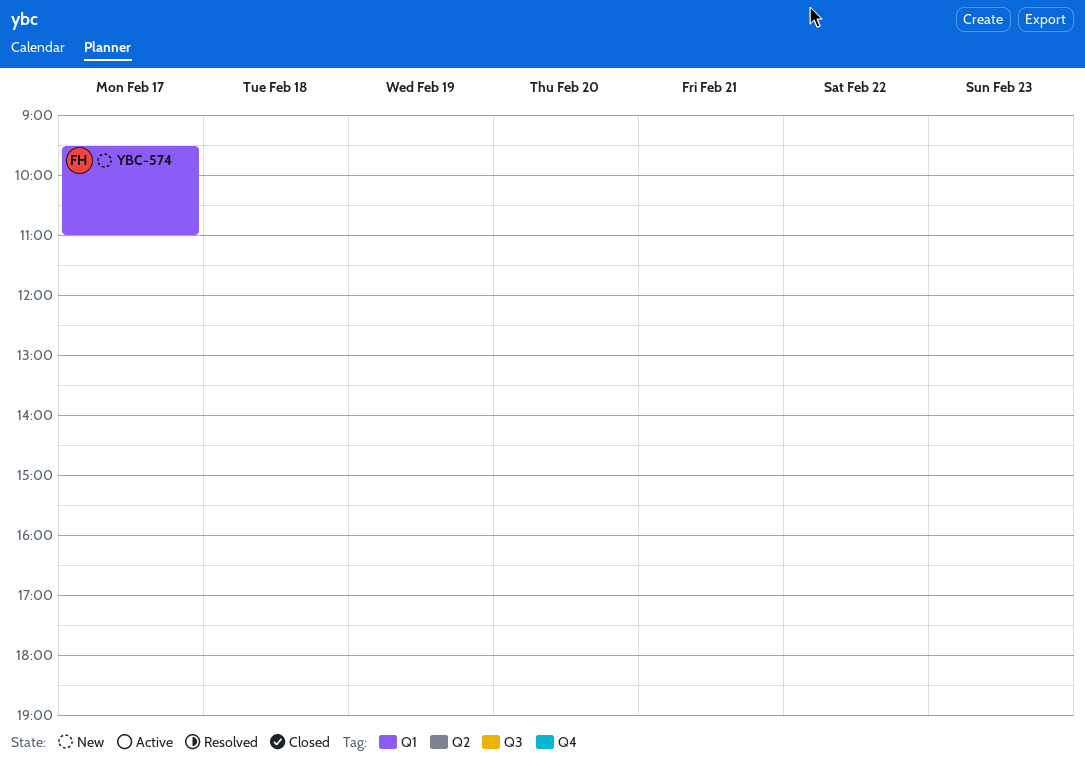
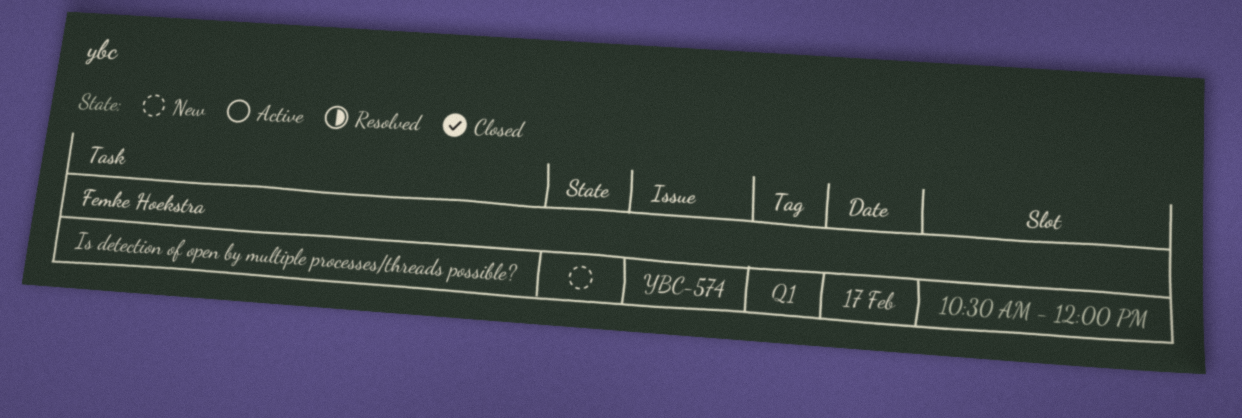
YBC-574, begins: 09:30 -> 10:30
YBC-574, ends: 11:00 -> 12:00

